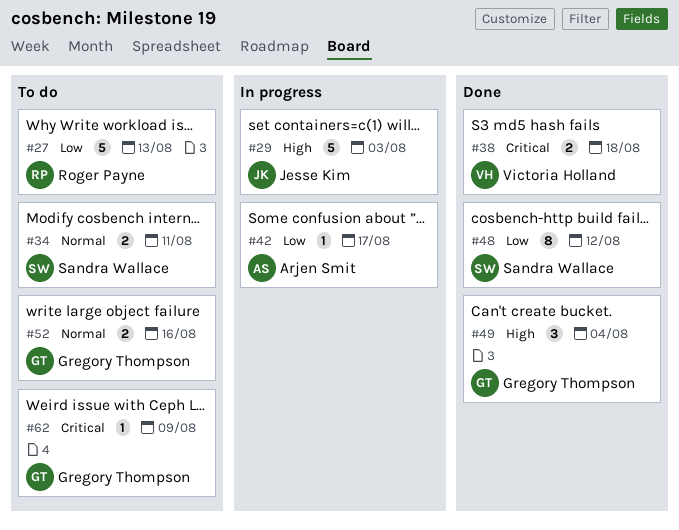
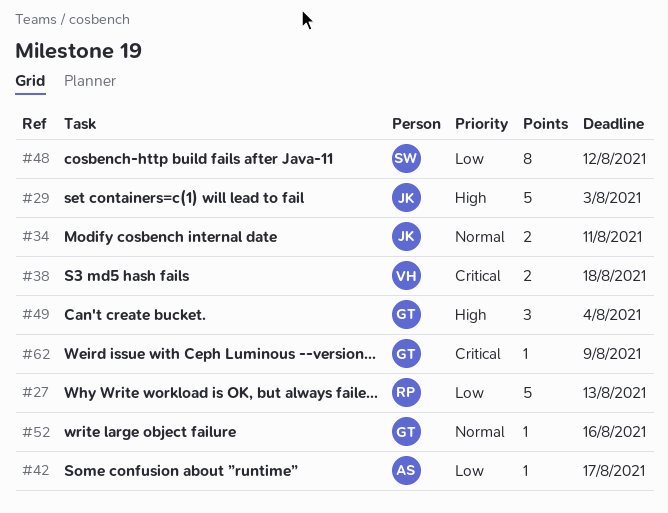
#34, owner: Sandra Wallace -> Jesse Kim
#52, estimate: 2 -> 1

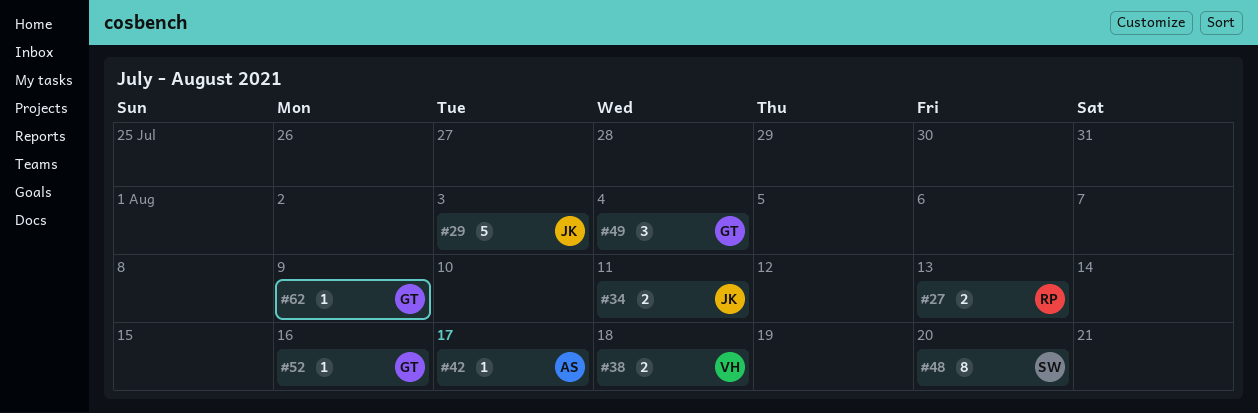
#27, estimate: 5 -> 2
#48, due: Aug 12 -> Aug 20

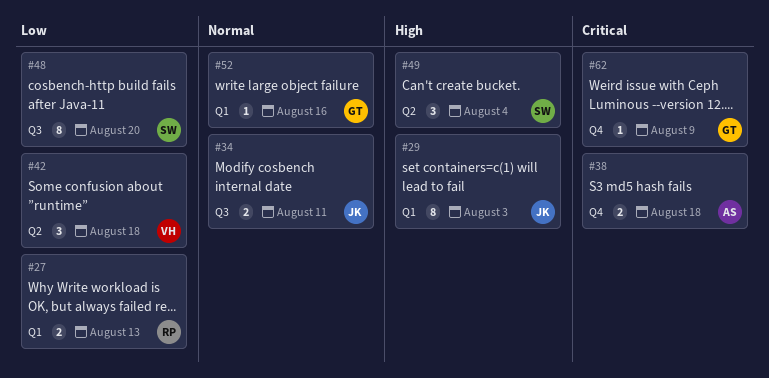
#29, estimate: 5 -> 8
#38, owner: VH -> AS
#42, owner: AS -> VH
#42, estimate: 1 -> 3
#42, due: Aug 17 -> Aug 18
#49, owner: GT -> SW

